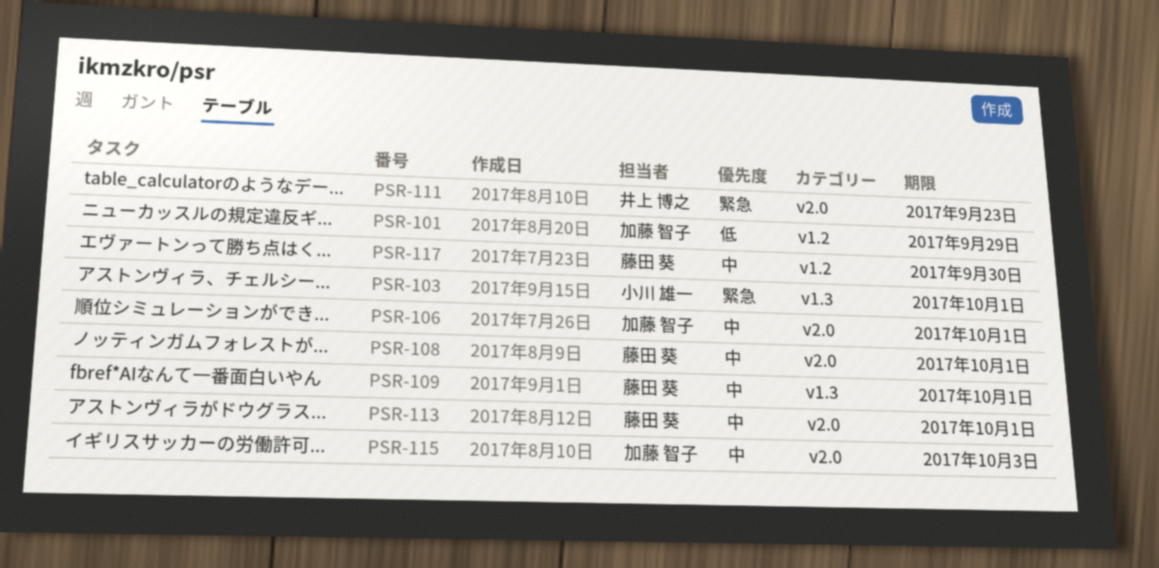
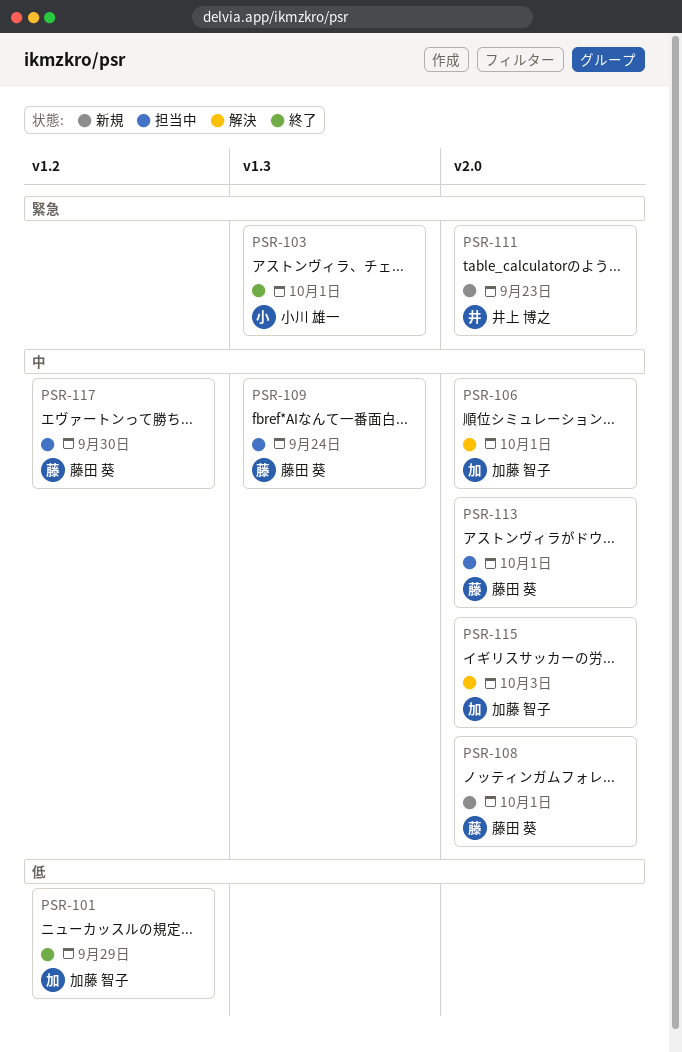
PSR-109, due: Oct 1 -> Sep 24

